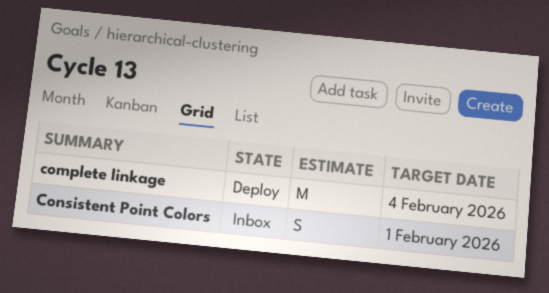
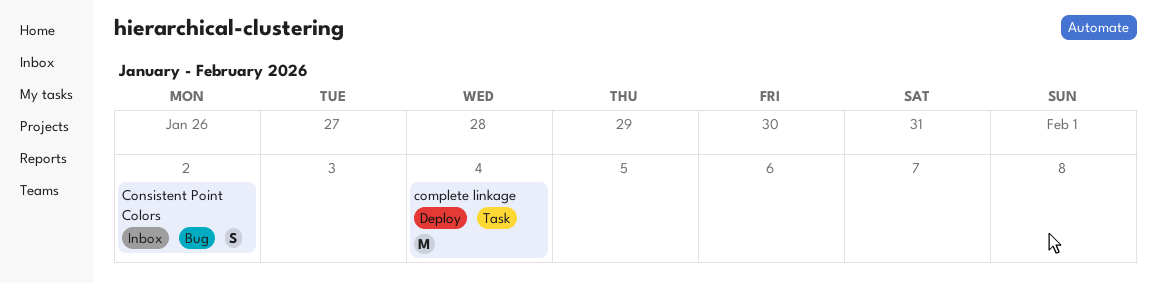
Consistent Point Colors, due: Feb 1 -> Feb 2

